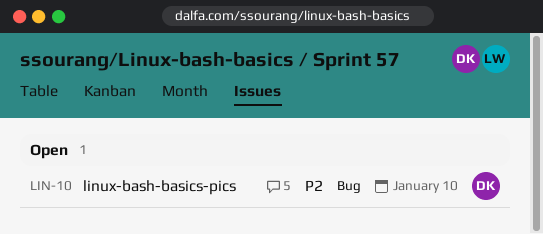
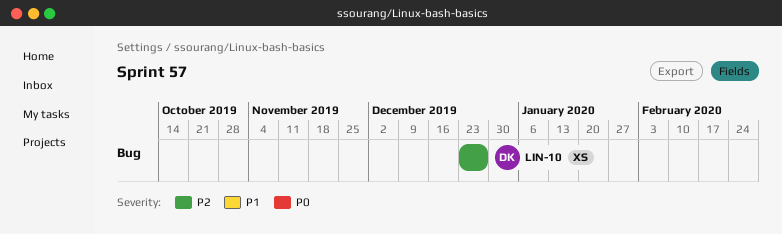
LIN-10, due: Jan 10 -> Dec 27

